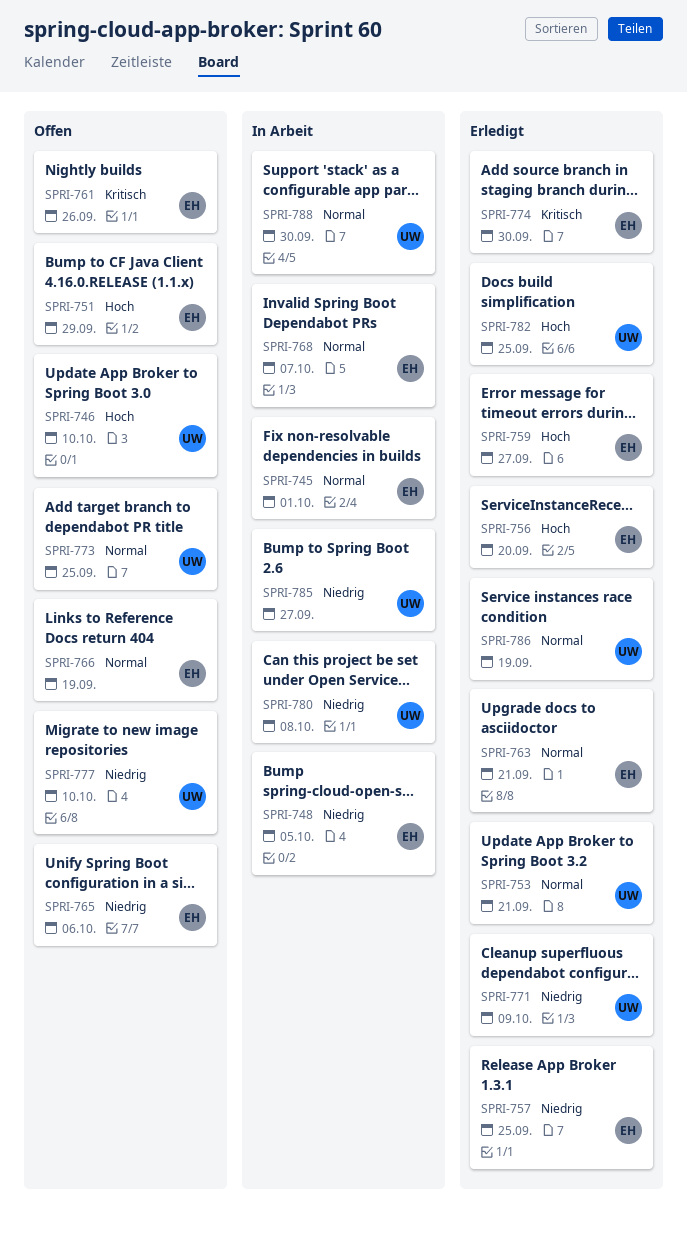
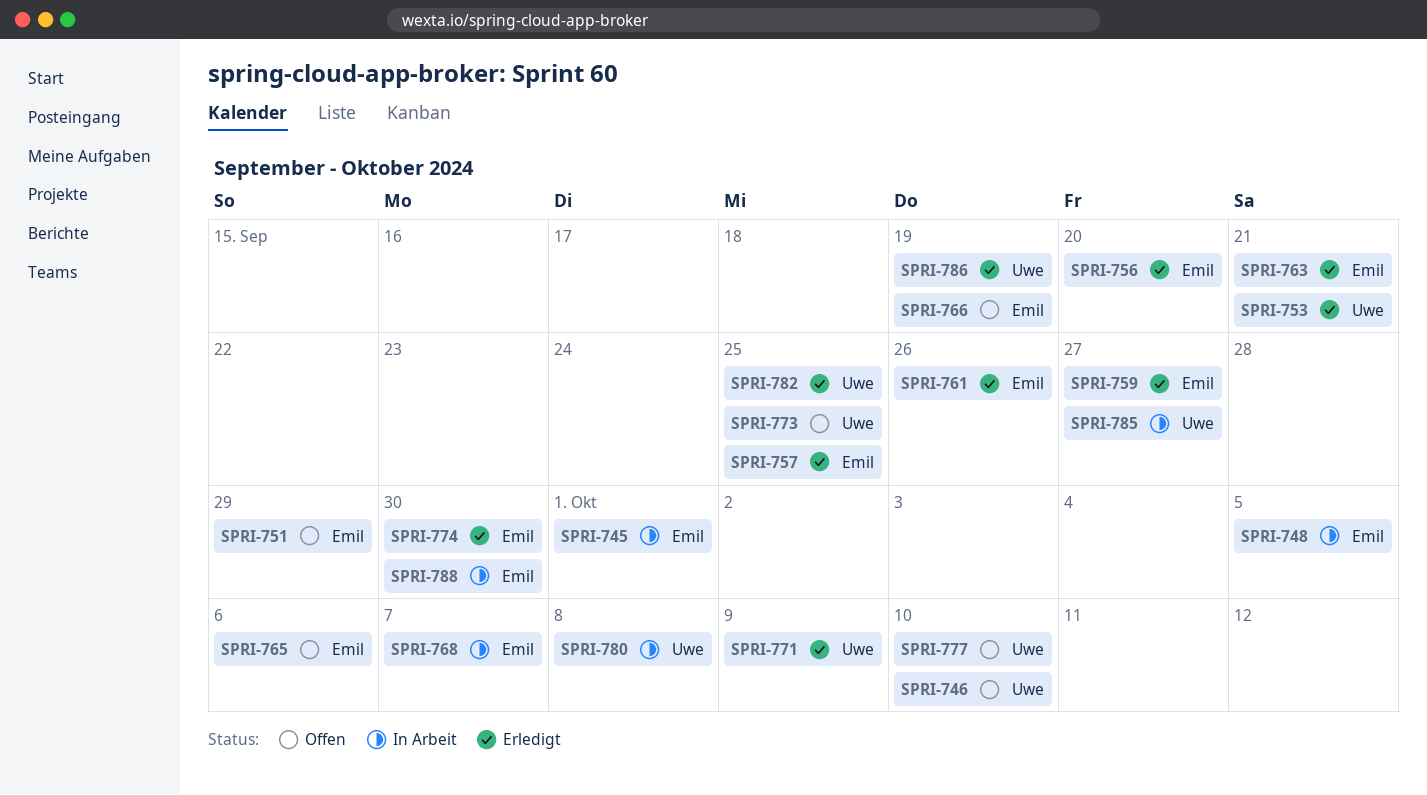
SPRI-761, status: Offen -> Erledigt
SPRI-788, owner: Uwe -> Emil

